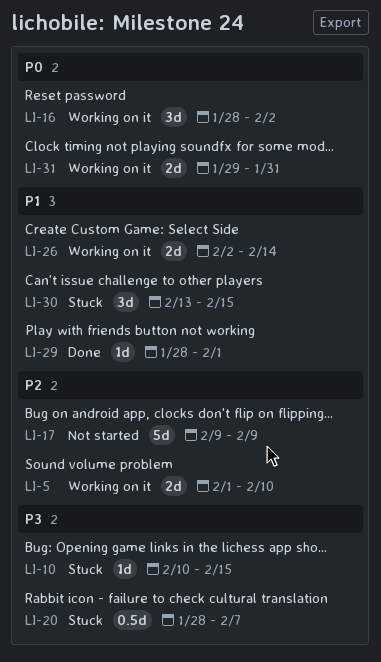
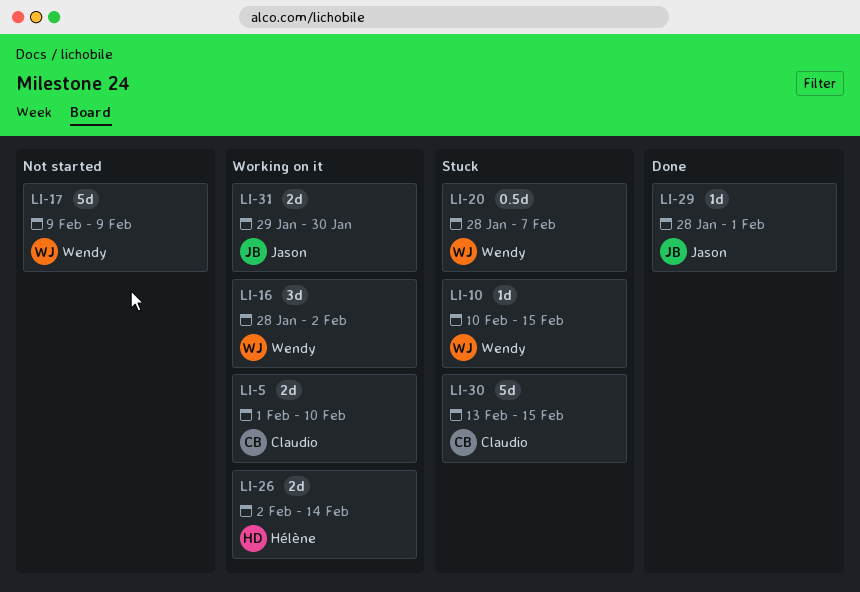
LI-30, estimate: 3d -> 5d
LI-31, due: Jan 31 -> Jan 30

